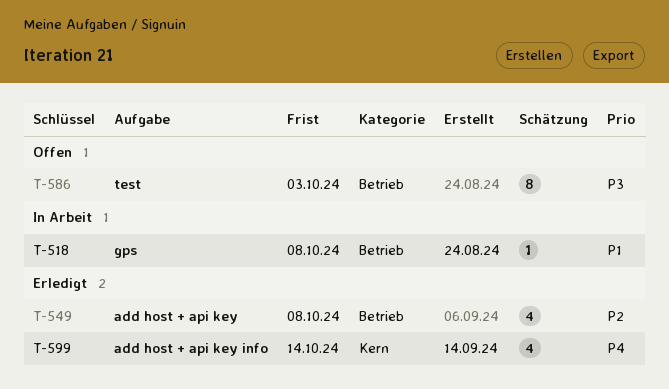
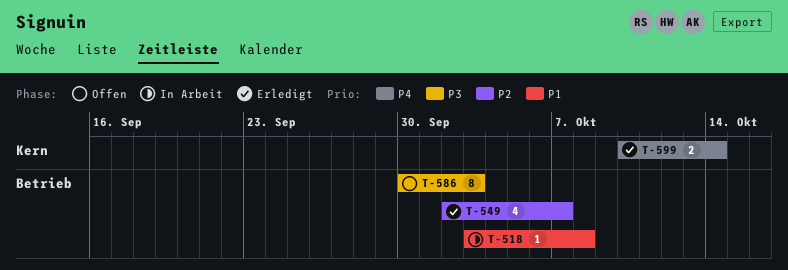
T-549, due: Oct 8 -> Oct 7
T-599, estimate: 4 -> 2

